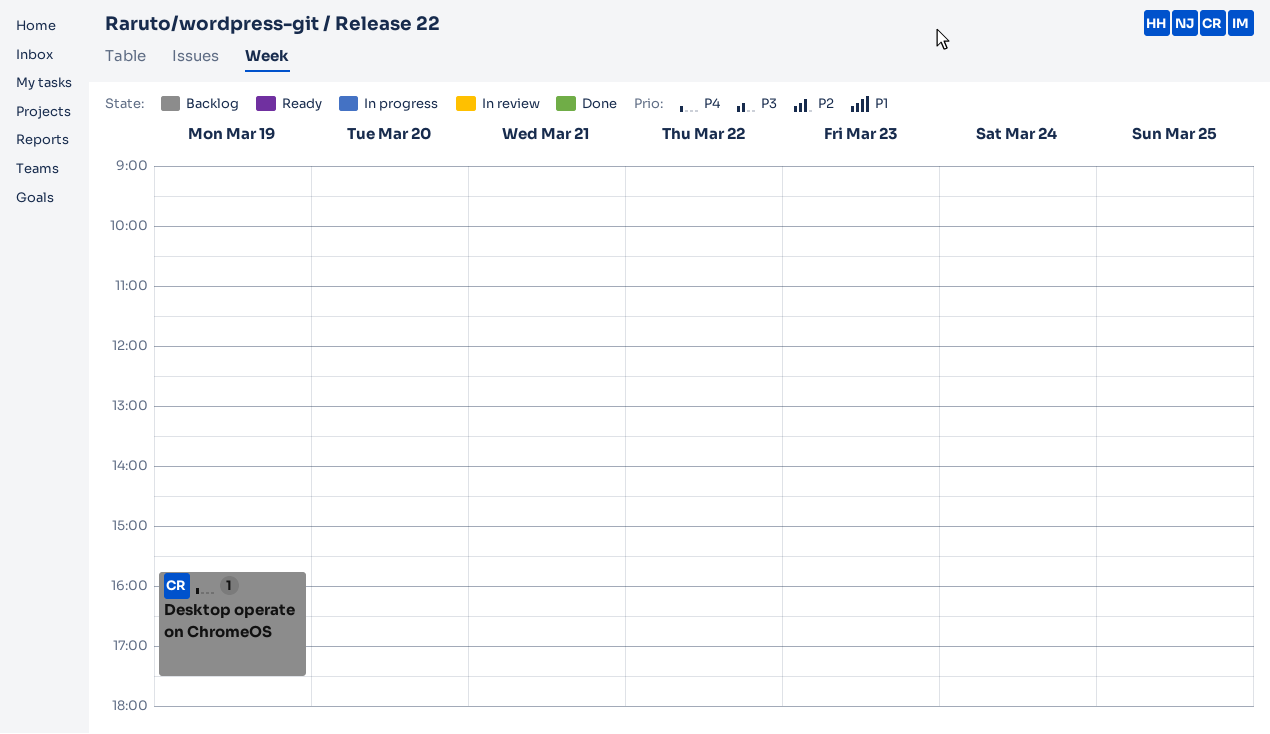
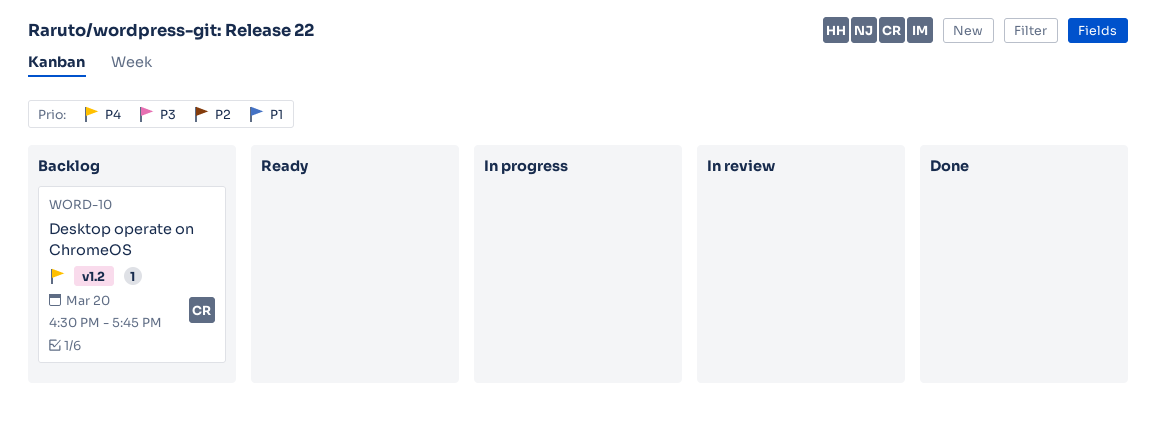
Desktop operate on ChromeOS, day: Mar 19 -> Mar 20
Desktop operate on ChromeOS, begins: 15:45 -> 16:30
Desktop operate on ChromeOS, ends: 17:30 -> 17:45

